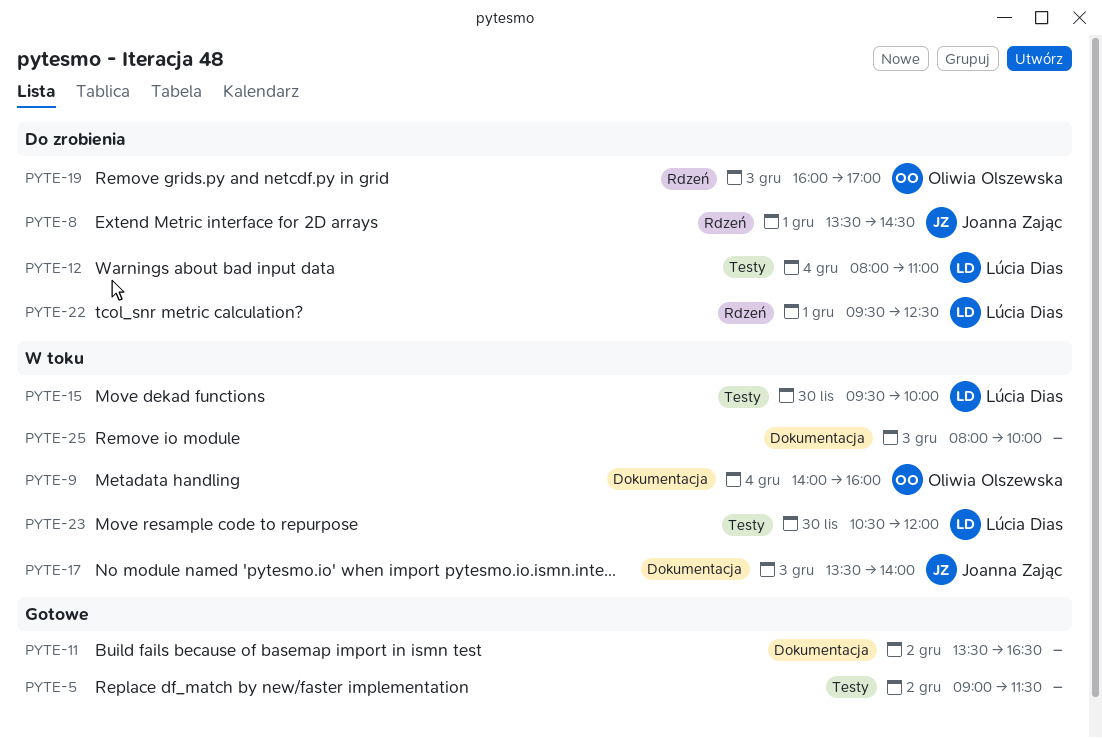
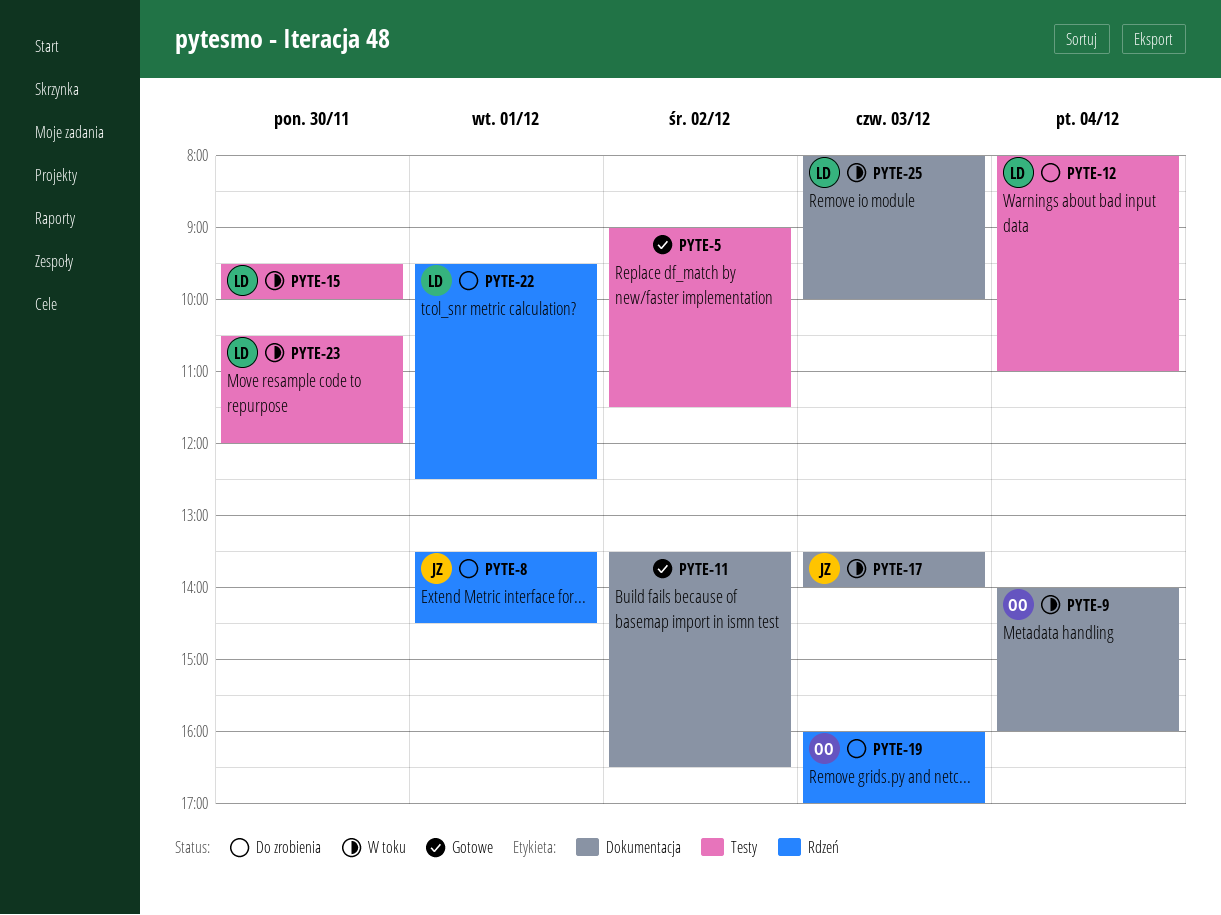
PYTE-25, owner: none -> Lúcia Dias

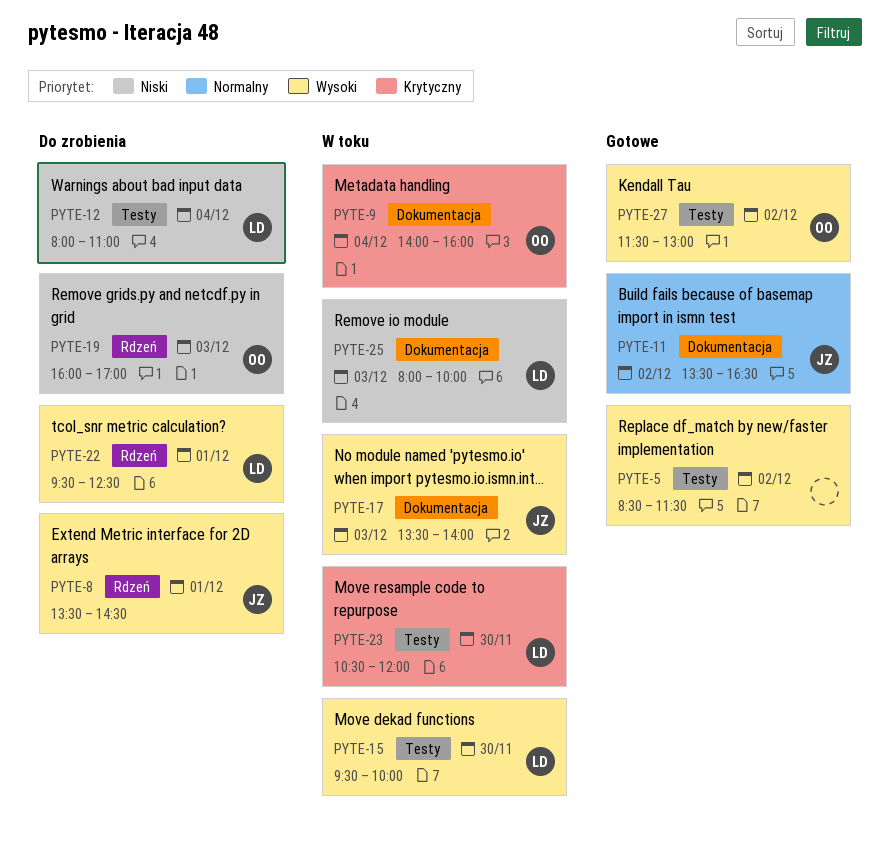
PYTE-5, begins: 09:00 -> 08:30
PYTE-11, owner: none -> JZ
PYTE-27: none -> present

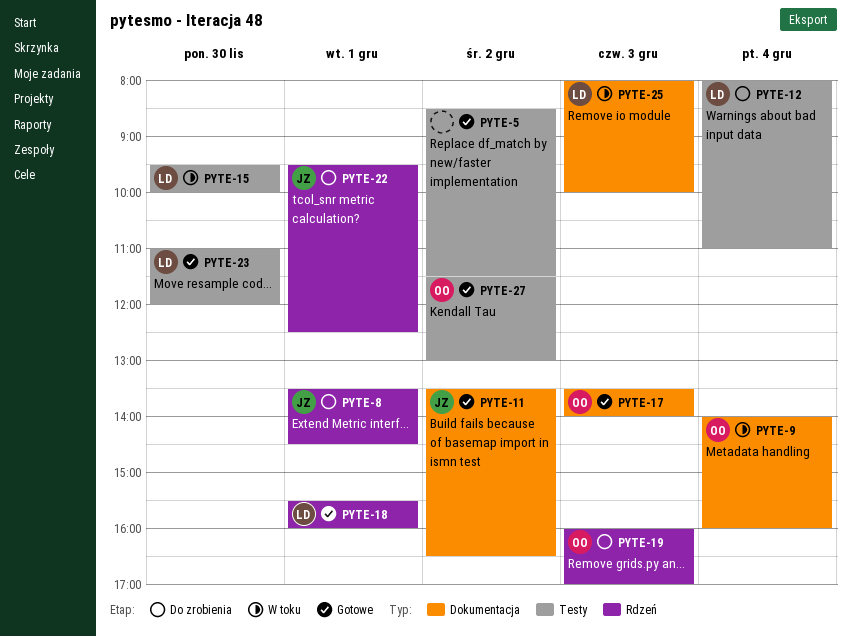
PYTE-17, status: W toku -> Gotowe
PYTE-17, owner: JZ -> OO
PYTE-18: none -> present
PYTE-22, owner: LD -> JZ
PYTE-23, status: W toku -> Gotowe
PYTE-23, begins: 10:30 -> 11:00

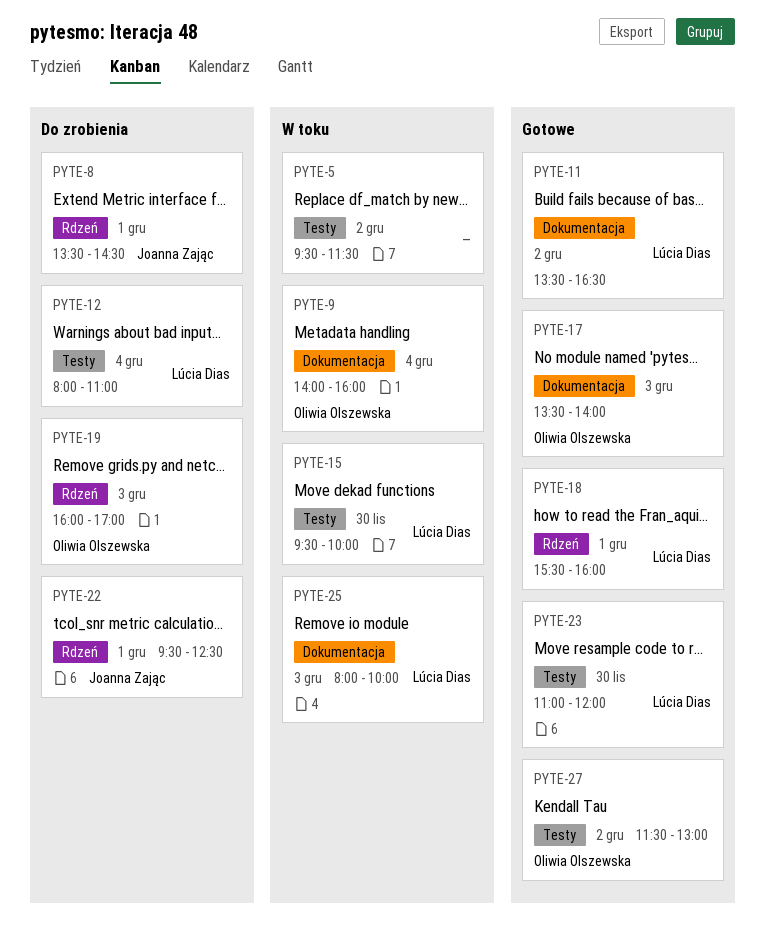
PYTE-5, status: Gotowe -> W toku
PYTE-5, begins: 08:30 -> 09:30
PYTE-11, owner: Joanna Zając -> Lúcia Dias

